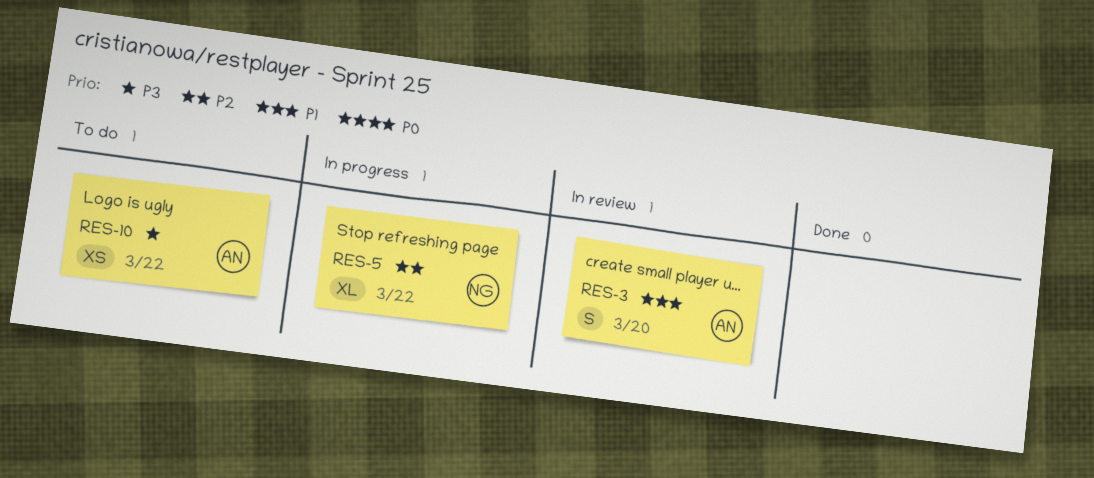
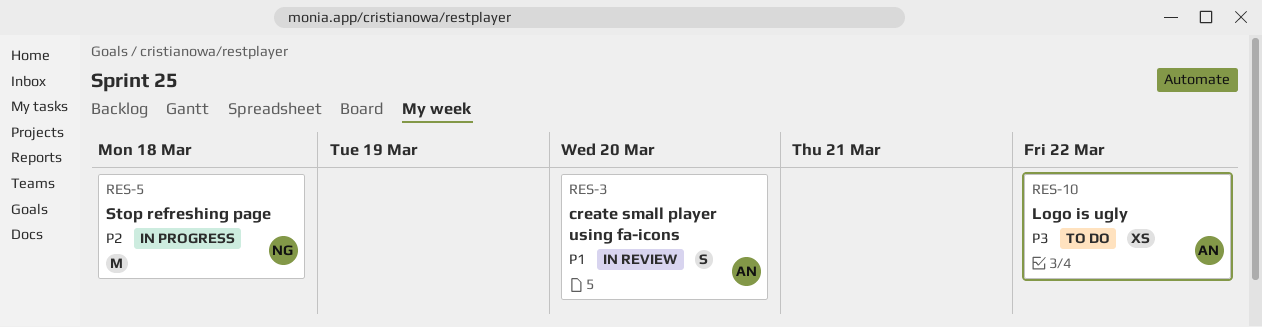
RES-5, estimate: XL -> M
RES-5, due: Mar 22 -> Mar 18

